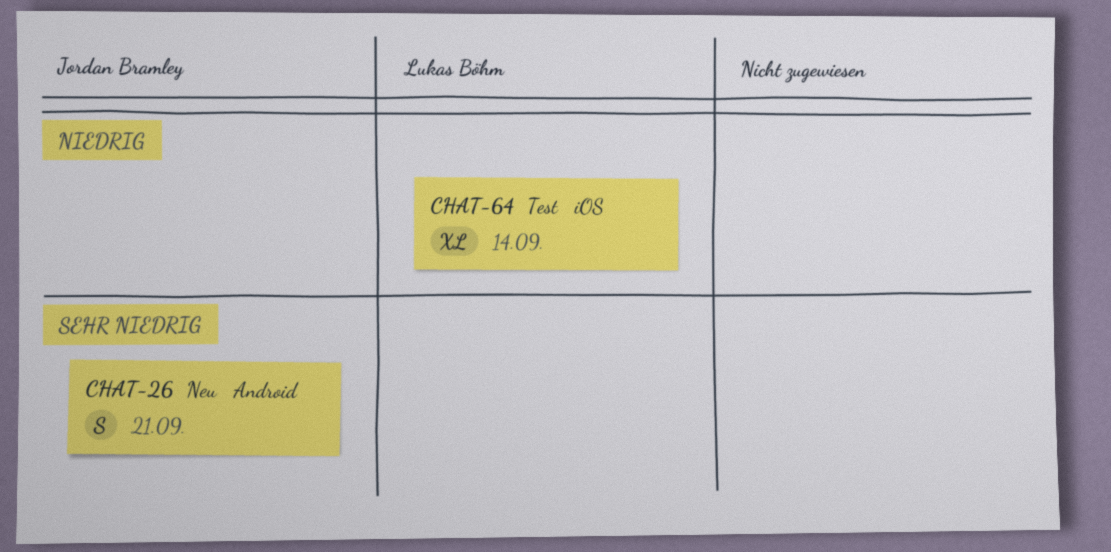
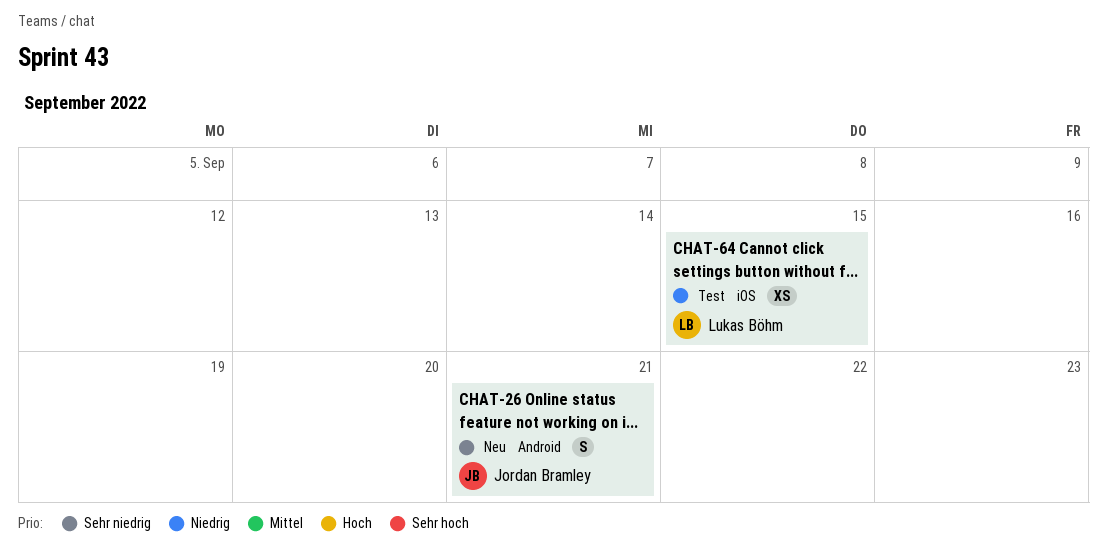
CHAT-64, estimate: XL -> XS
CHAT-64, due: Sep 14 -> Sep 15

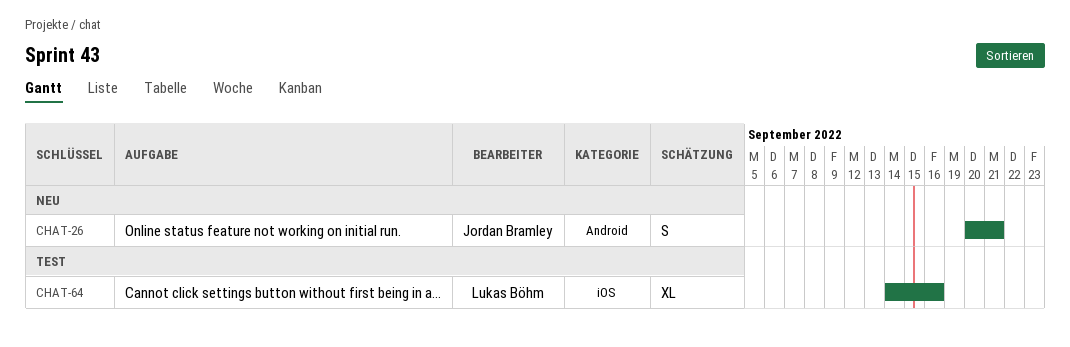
CHAT-64, estimate: XS -> XL
CHAT-64, due: Sep 15 -> Sep 16

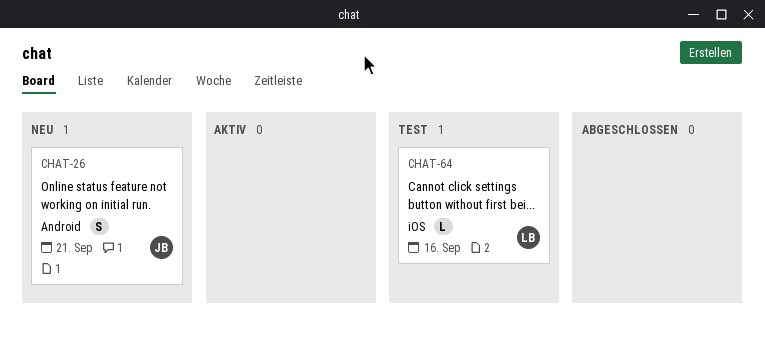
CHAT-64, estimate: XL -> L

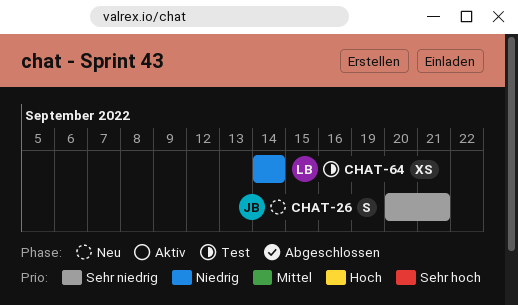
CHAT-64, estimate: L -> XS
CHAT-64, due: Sep 16 -> Sep 14

